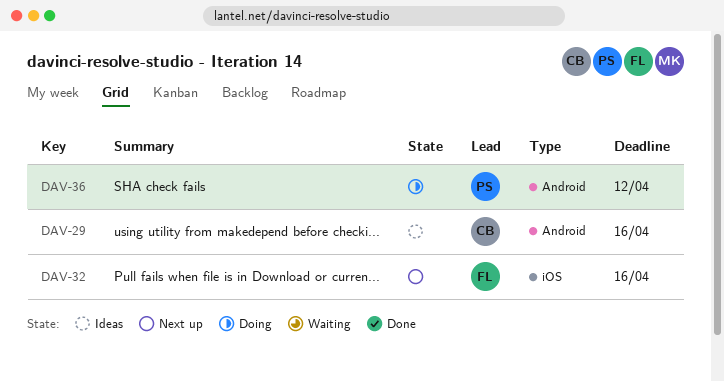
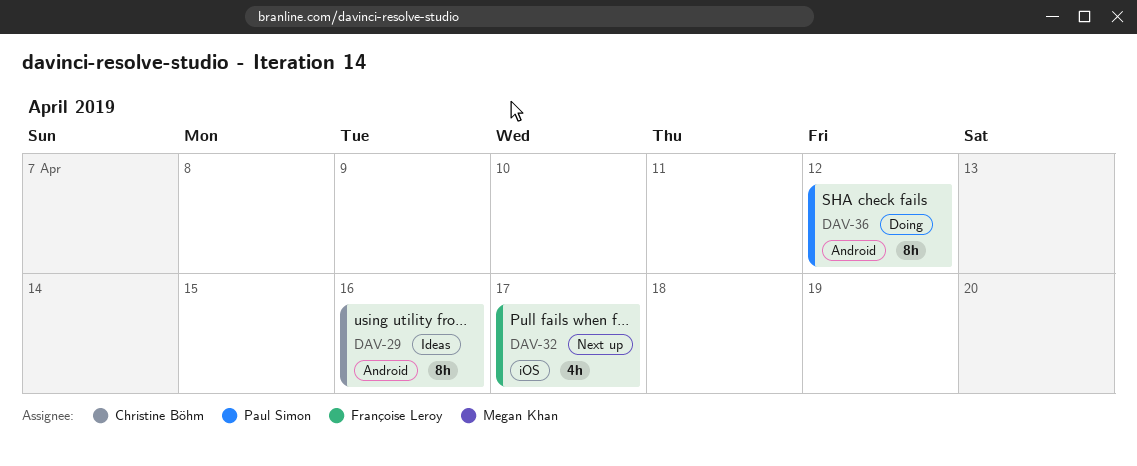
DAV-32, due: Apr 16 -> Apr 17

